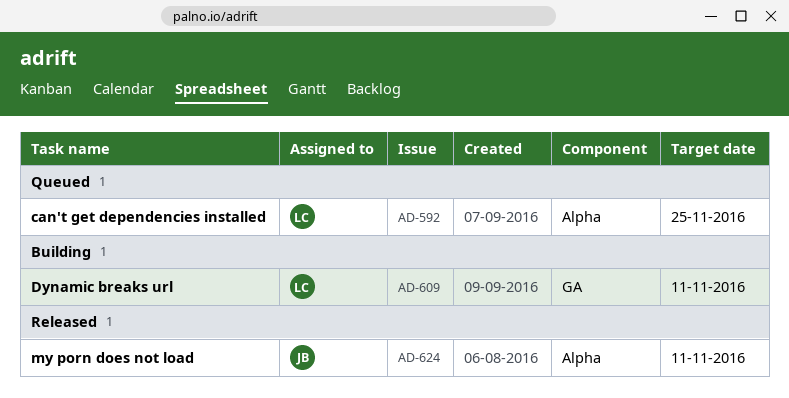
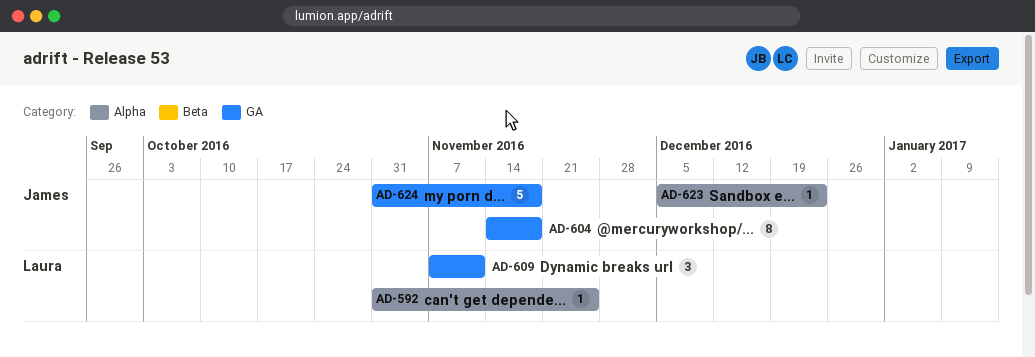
AD-604: none -> present
AD-623: none -> present
AD-624, label: Alpha -> GA
AD-624, due: Nov 11 -> Nov 18

